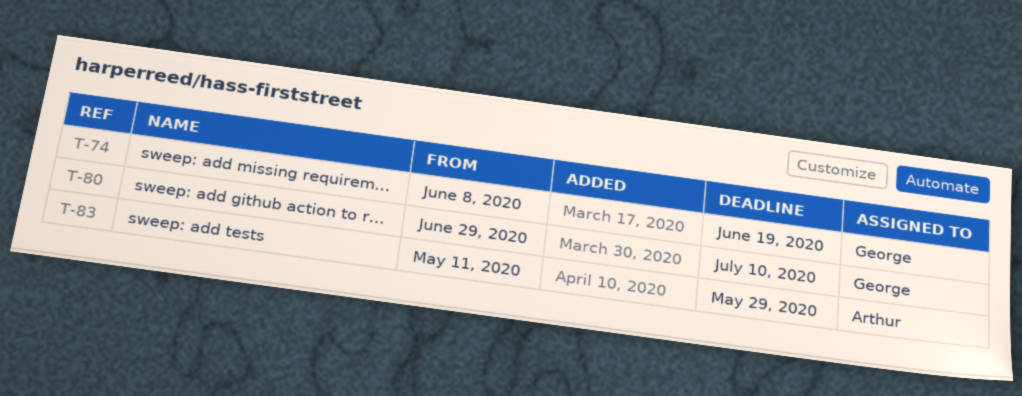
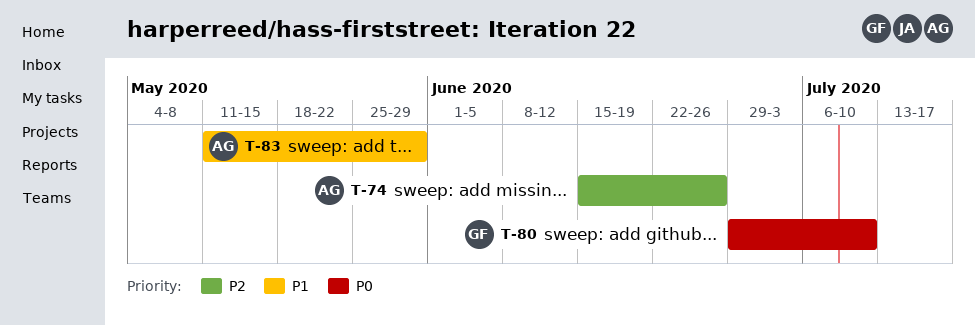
T-74, owner: George -> Arthur
T-74, start: Jun 8 -> Jun 15
T-74, due: Jun 19 -> Jun 26

